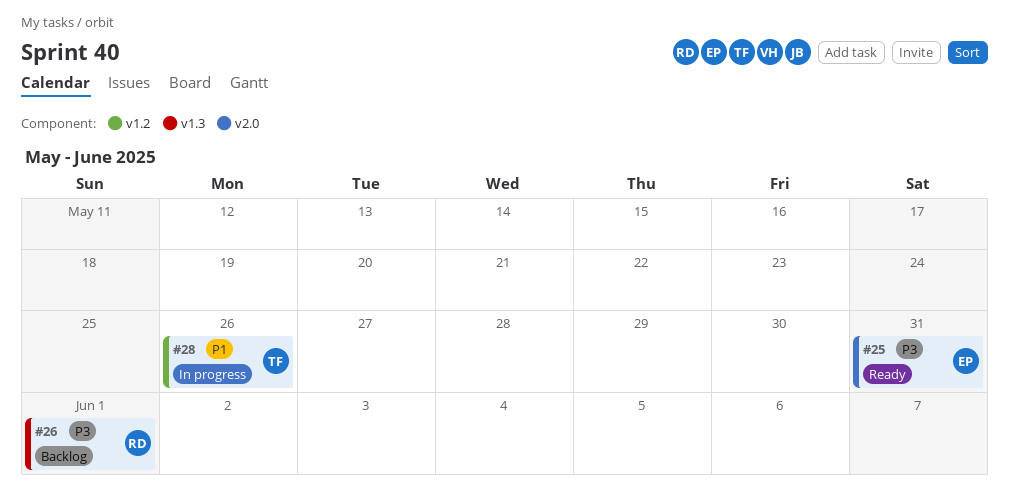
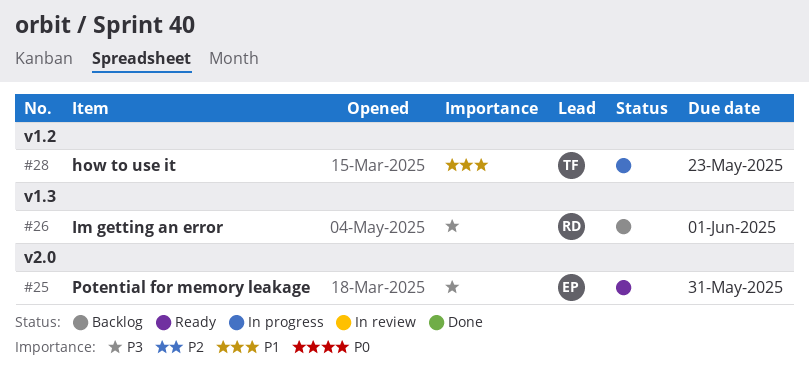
#28, due: May 26 -> May 23

